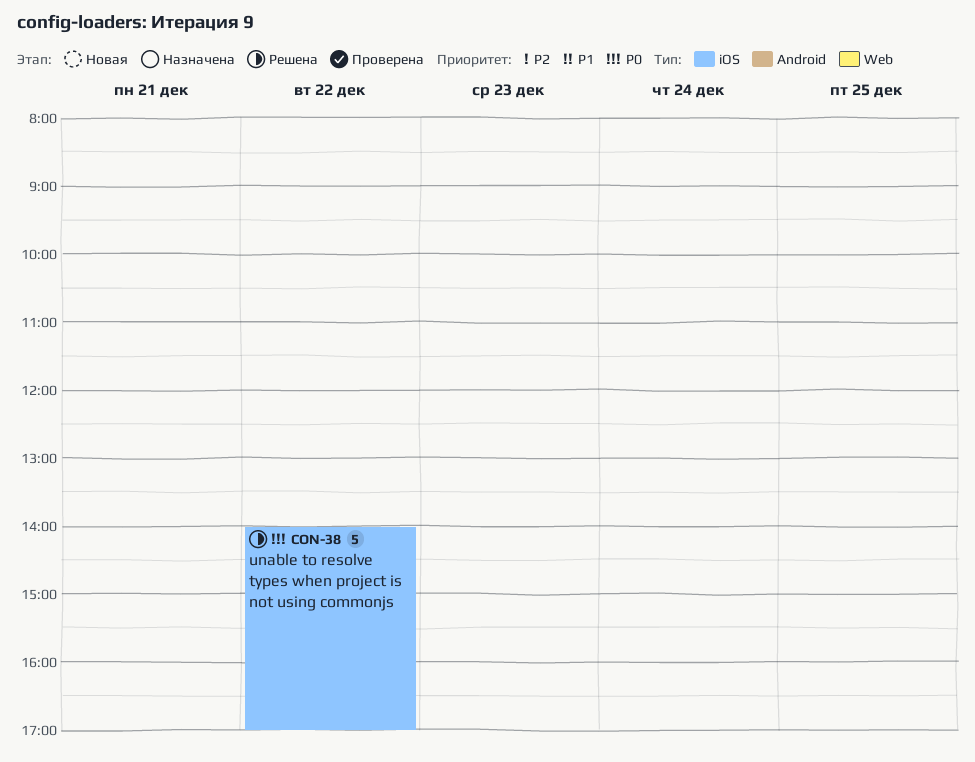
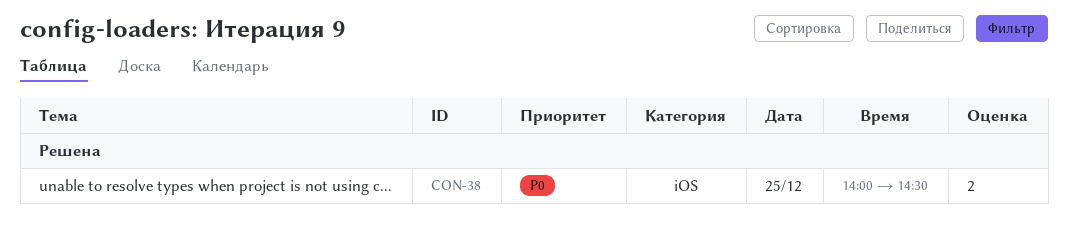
CON-38, estimate: 5 -> 2
CON-38, day: Dec 22 -> Dec 25
CON-38, ends: 17:00 -> 14:30

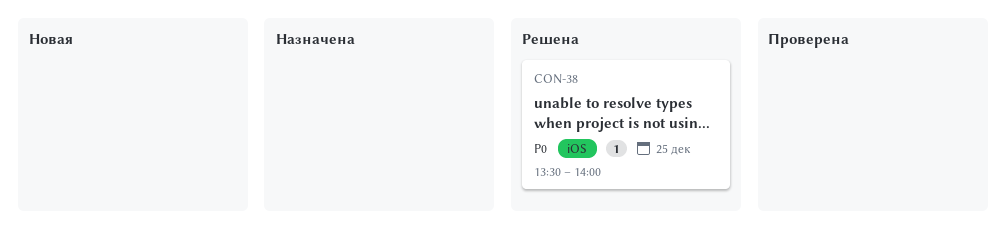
CON-38, estimate: 2 -> 1
CON-38, begins: 14:00 -> 13:30
CON-38, ends: 14:30 -> 14:00

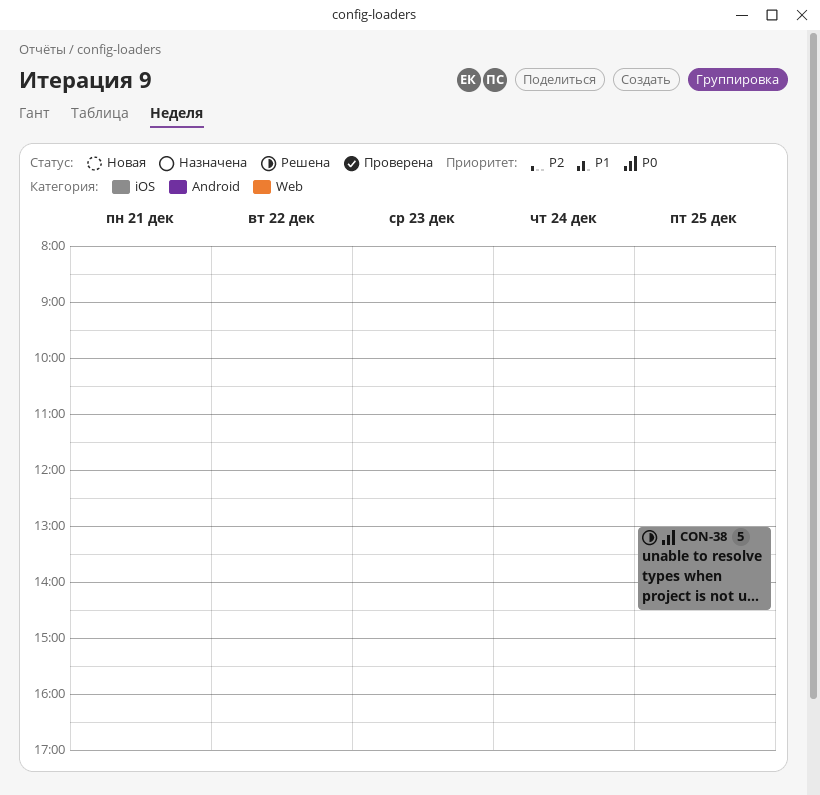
CON-38, estimate: 1 -> 5
CON-38, begins: 13:30 -> 13:00
CON-38, ends: 14:00 -> 14:30

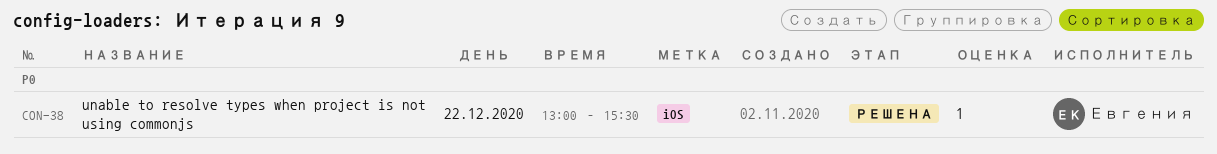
CON-38, estimate: 5 -> 1
CON-38, day: Dec 25 -> Dec 22
CON-38, ends: 14:30 -> 15:30

